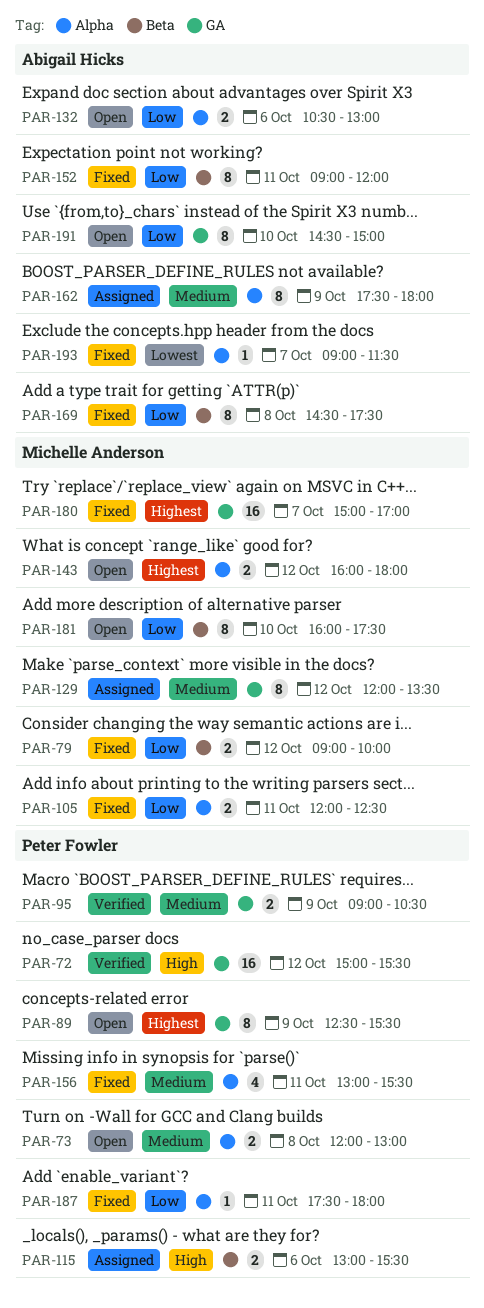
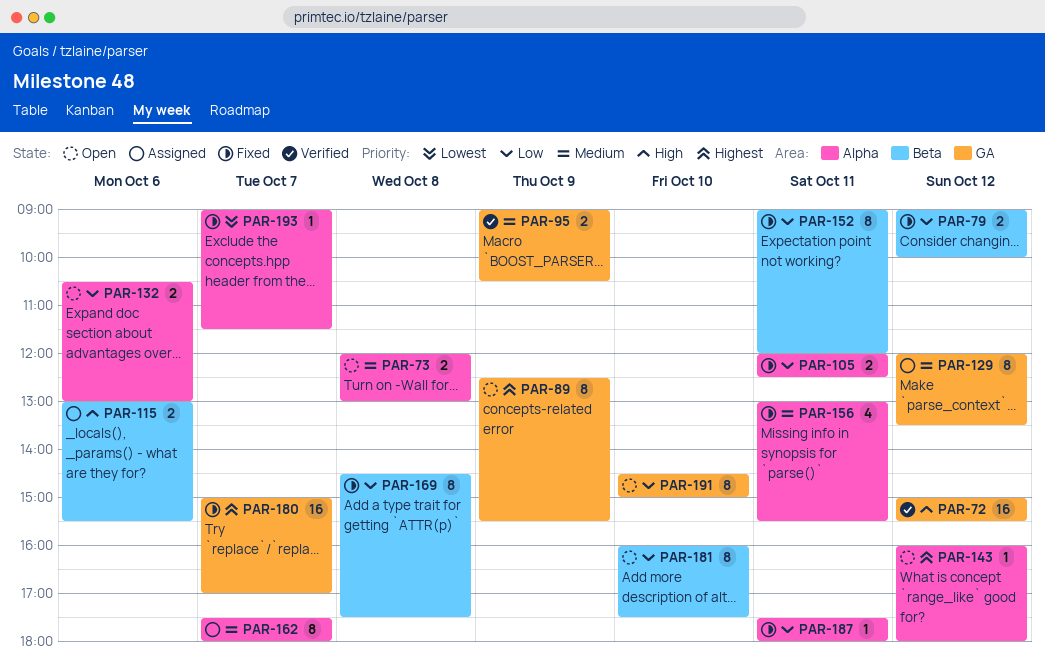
PAR-143, estimate: 2 -> 1
PAR-162, day: Oct 9 -> Oct 7

